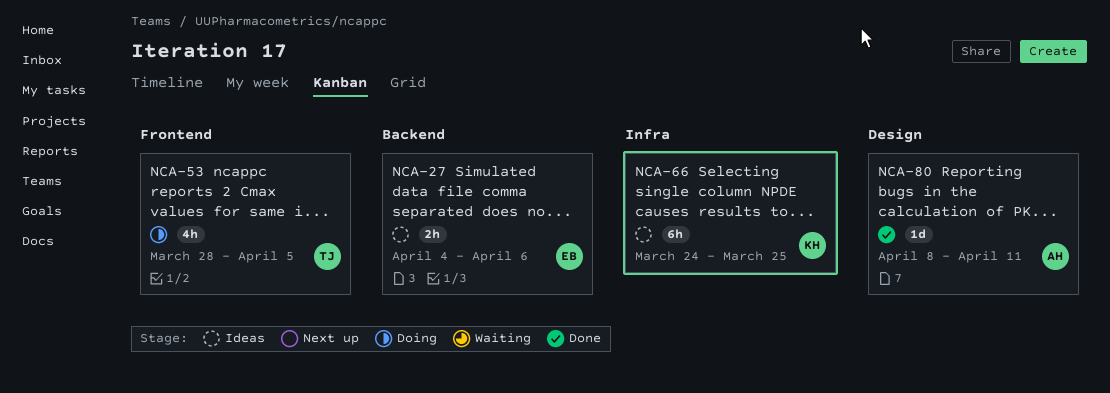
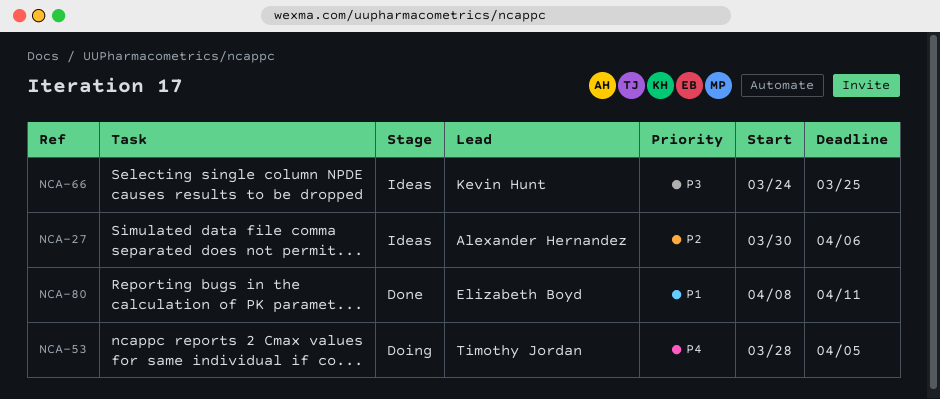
NCA-27, owner: Elizabeth Boyd -> Alexander Hernandez
NCA-27, start: Apr 4 -> Mar 30
NCA-80, owner: Alexander Hernandez -> Elizabeth Boyd

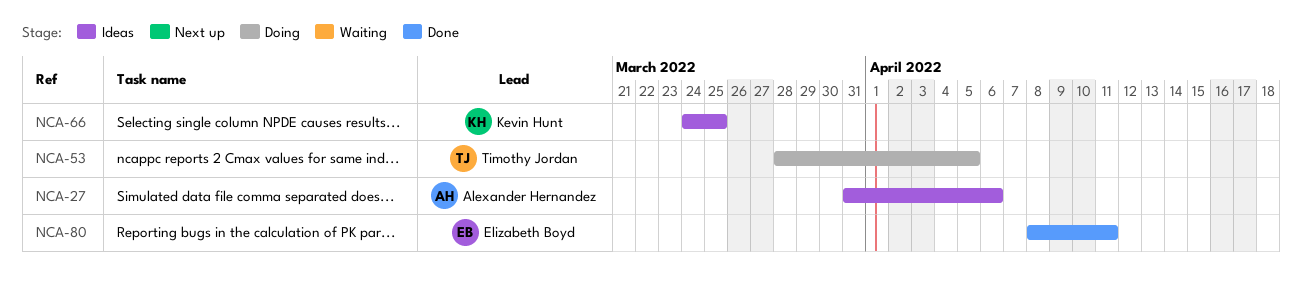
NCA-27, start: Mar 30 -> Mar 31

